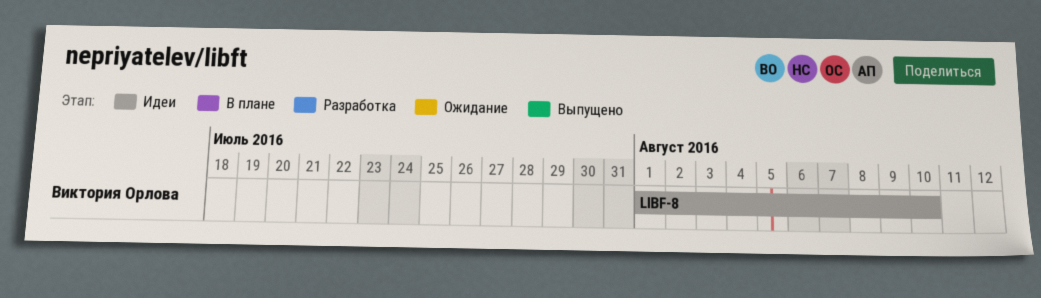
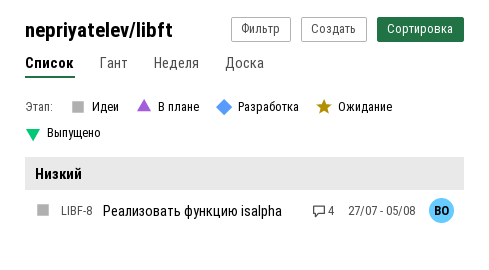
LIBF-8, start: Aug 1 -> Jul 27
LIBF-8, due: Aug 10 -> Aug 5

